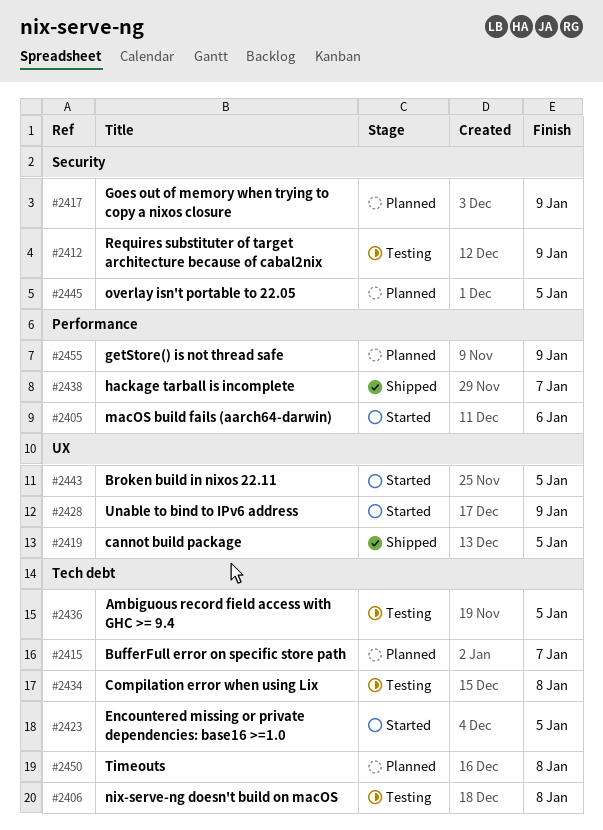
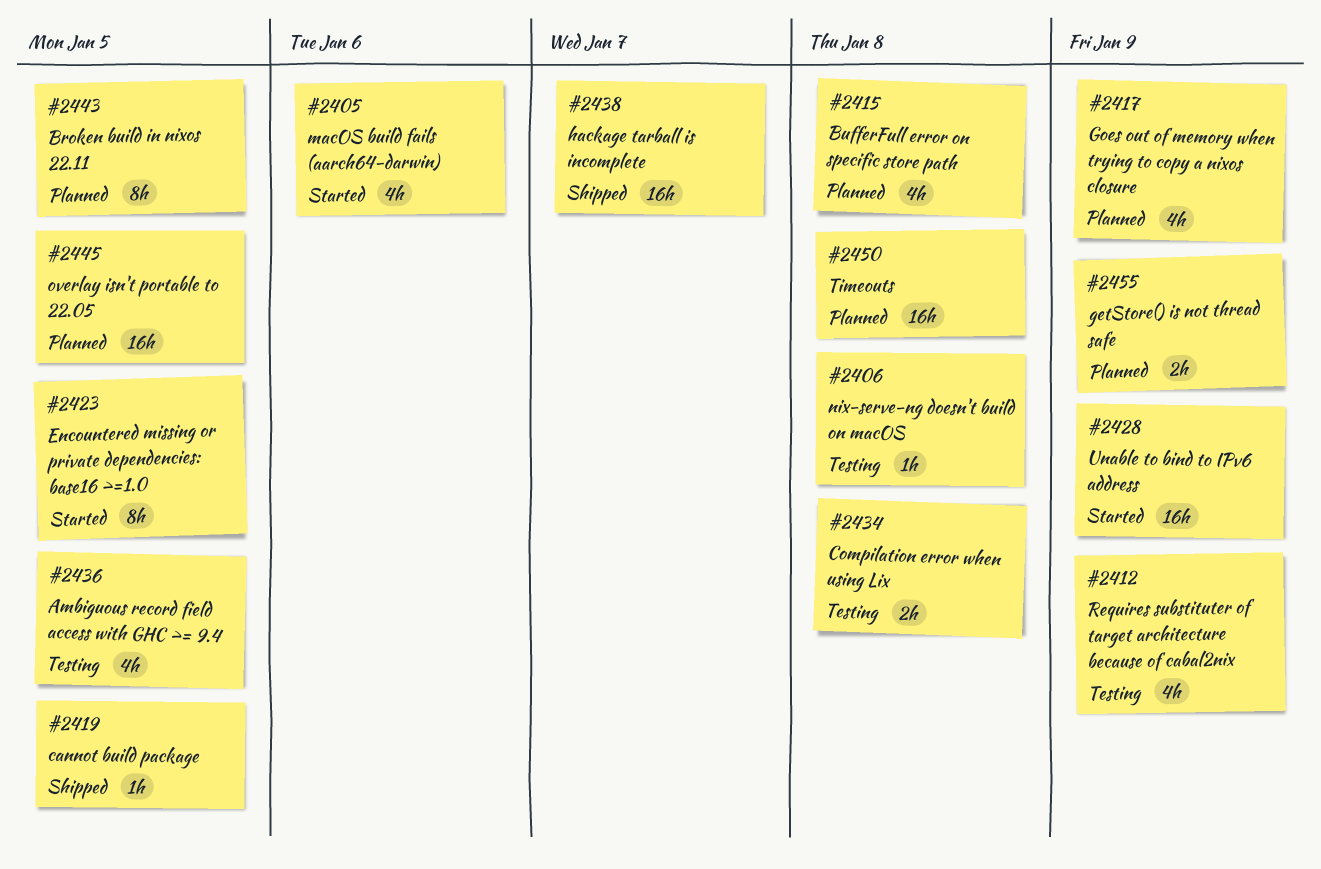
#2415, due: Jan 7 -> Jan 8
#2443, status: Started -> Planned

